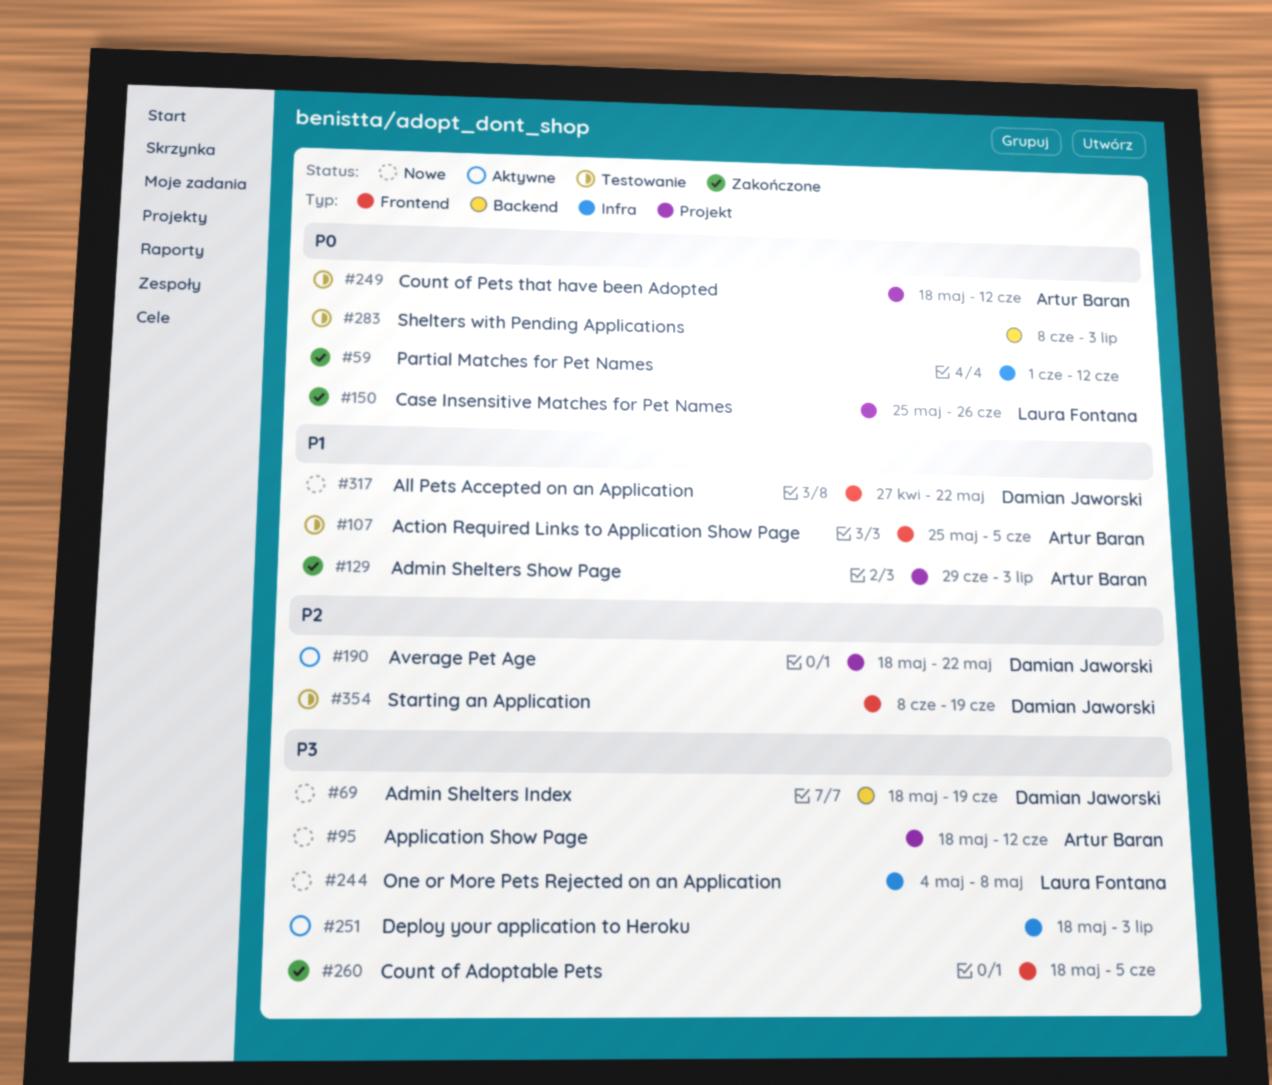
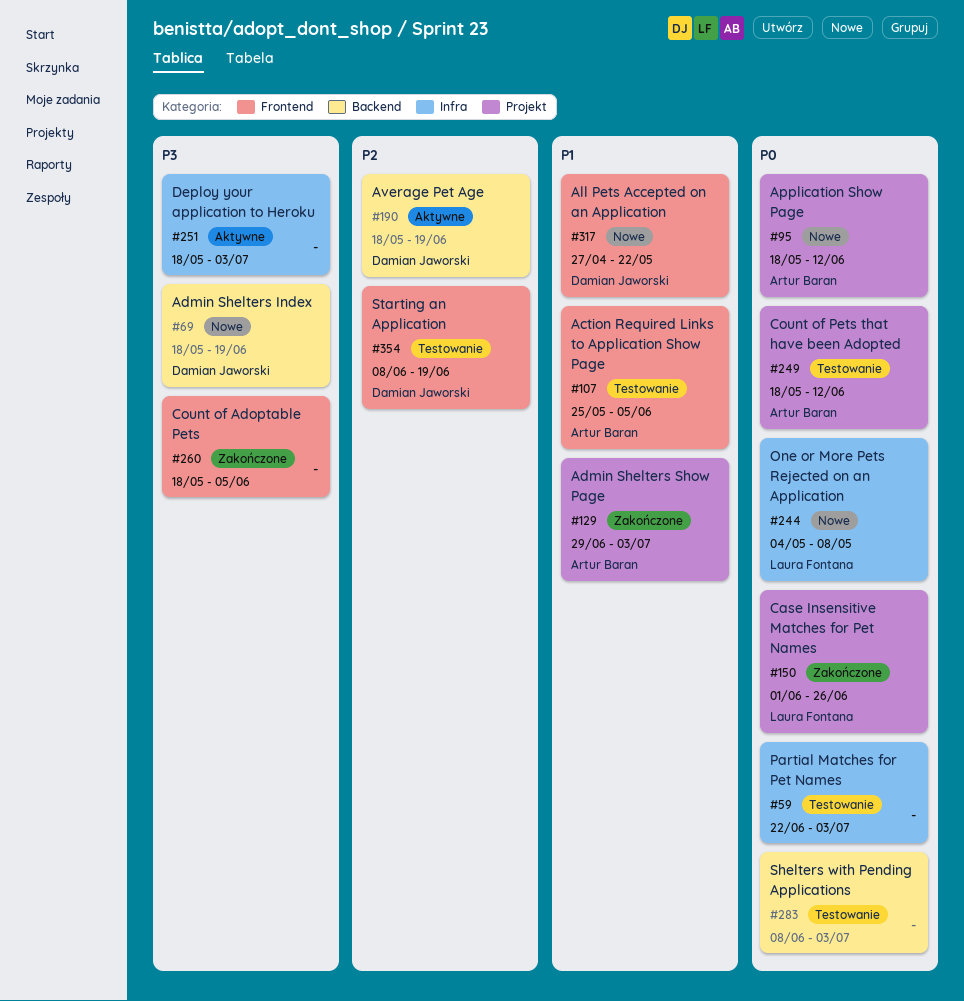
#59, status: Zakończone -> Testowanie
#59, start: Jun 1 -> Jun 22
#59, due: Jun 12 -> Jul 3
#95, priority: P3 -> P0
#150, start: May 25 -> Jun 1
#190, label: Projekt -> Backend
#190, due: May 22 -> Jun 19
#244, priority: P3 -> P0

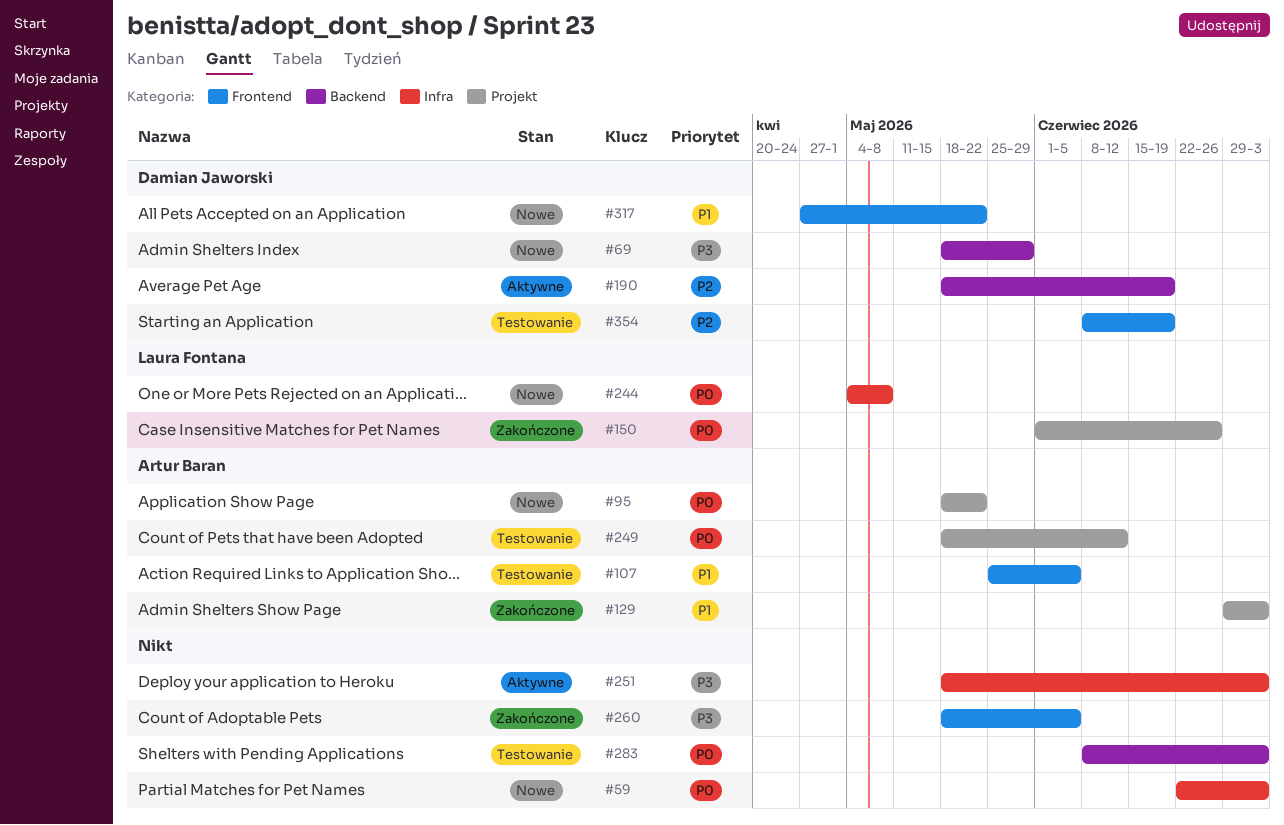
#59, status: Testowanie -> Nowe
#69, due: Jun 19 -> May 29
#95, due: Jun 12 -> May 22

